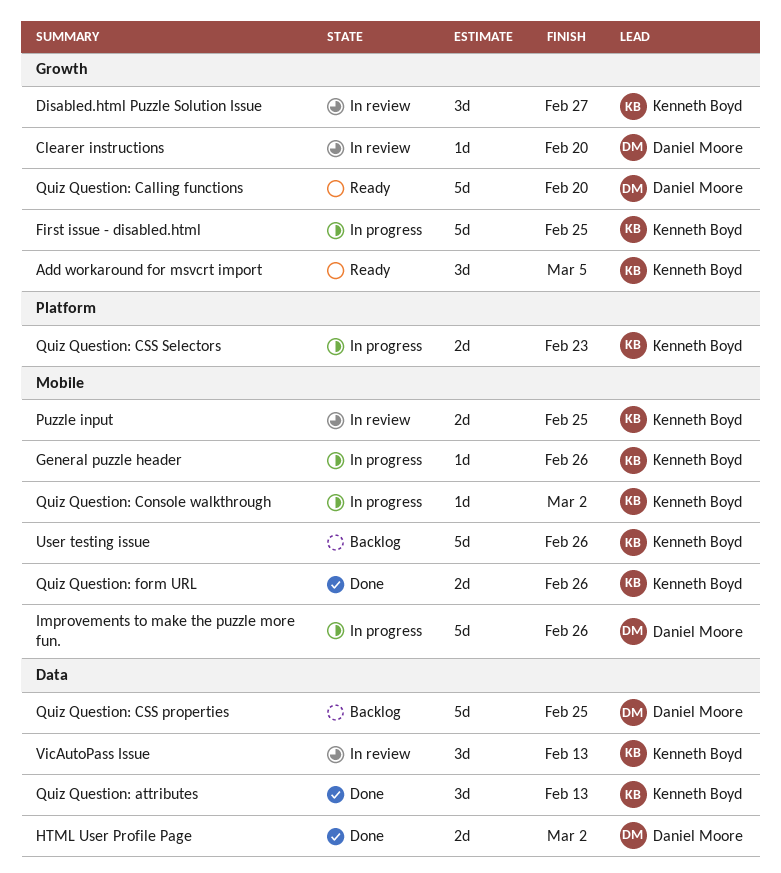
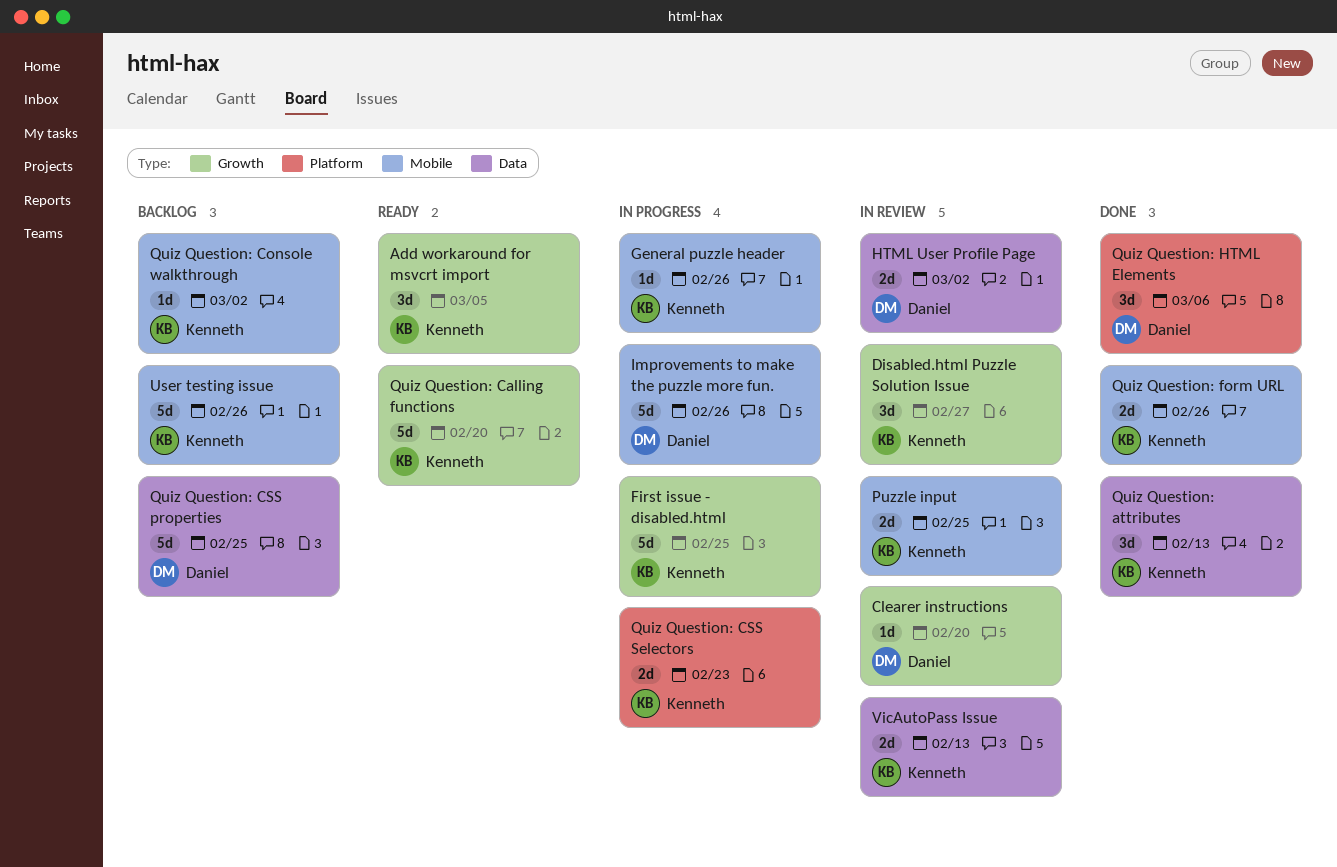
HTML User Profile Page, status: Done -> In review
Quiz Question: Calling functions, owner: Daniel Moore -> Kenneth Boyd
Quiz Question: Console walkthrough, status: In progress -> Backlog
Quiz Question: HTML Elements: none -> present
VicAutoPass Issue, estimate: 3d -> 2d

